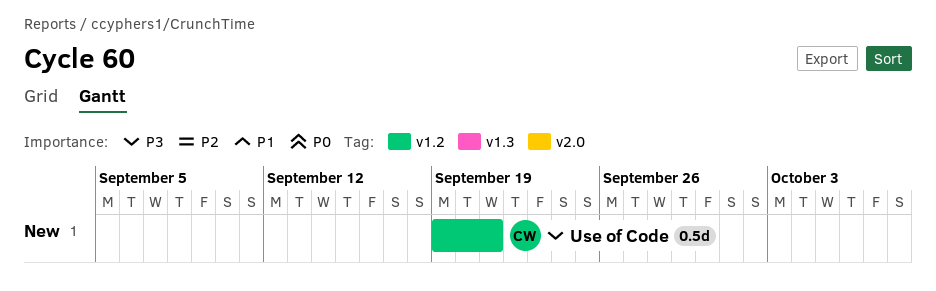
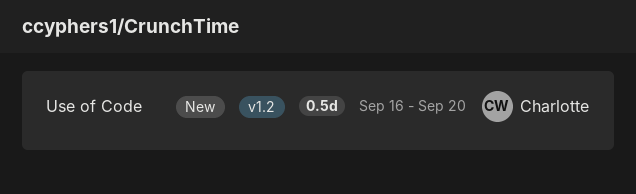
Use of Code, start: Sep 19 -> Sep 16
Use of Code, due: Sep 21 -> Sep 20

